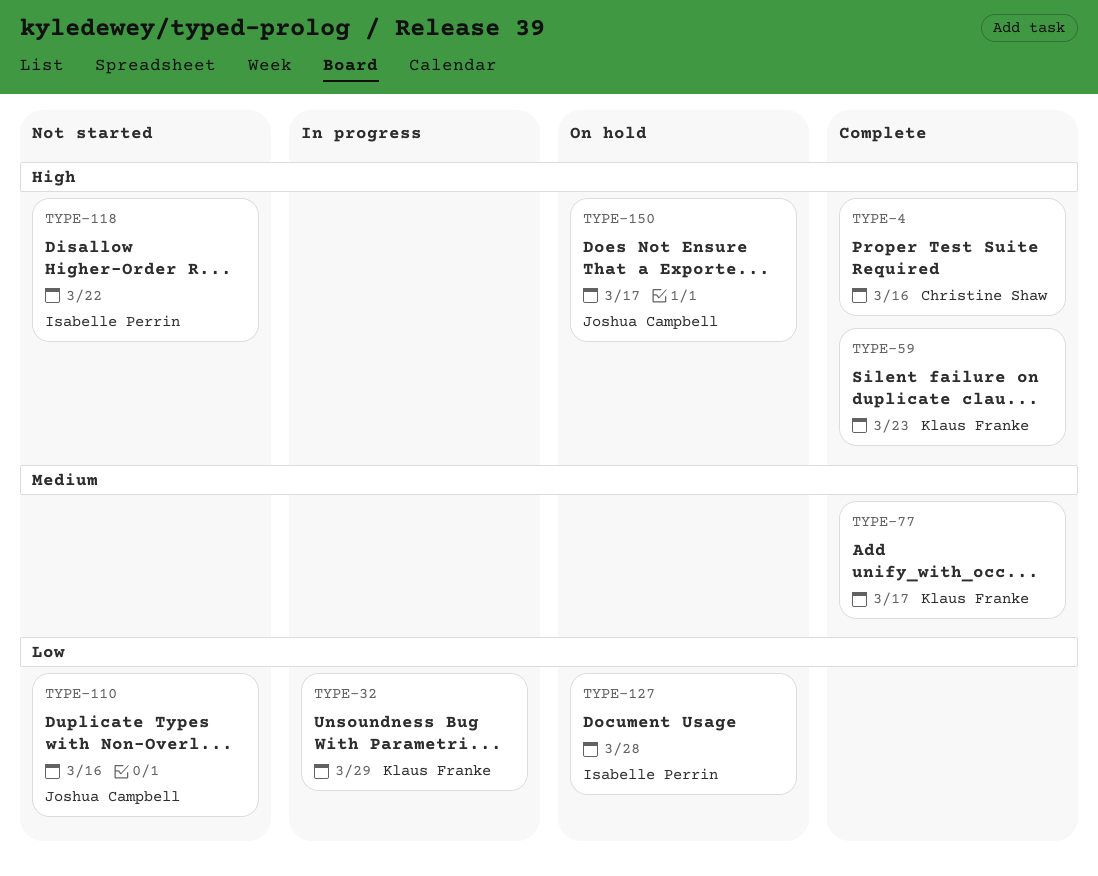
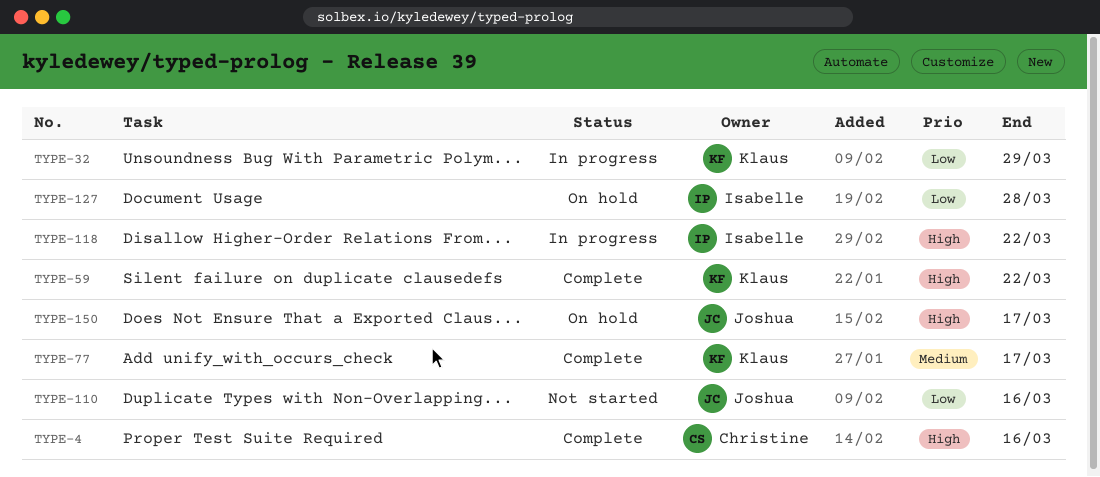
TYPE-59, due: Mar 23 -> Mar 22
TYPE-118, status: Not started -> In progress

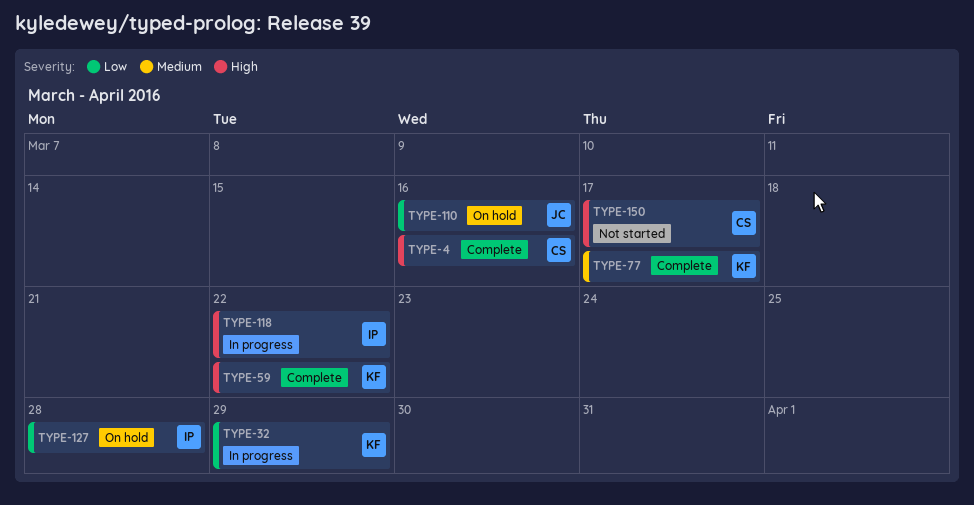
TYPE-110, status: Not started -> On hold
TYPE-150, status: On hold -> Not started
TYPE-150, owner: Joshua -> Christine

